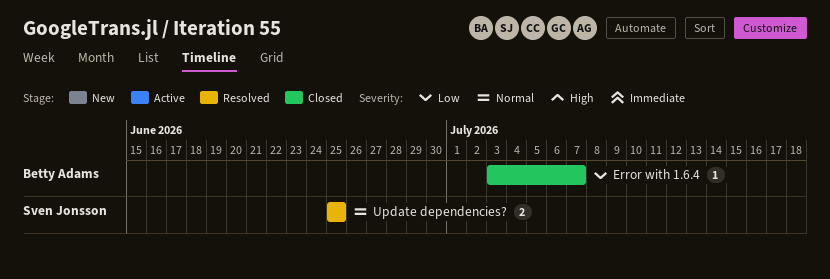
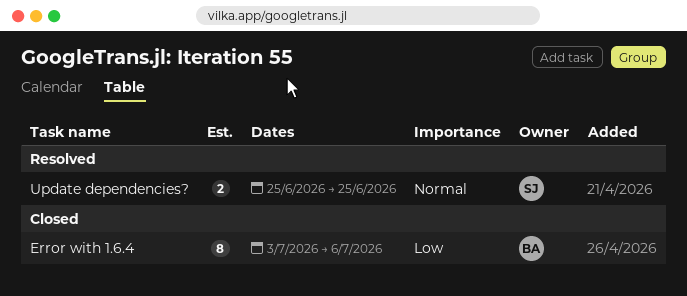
Error with 1.6.4, estimate: 1 -> 8
Error with 1.6.4, due: Jul 7 -> Jul 6

